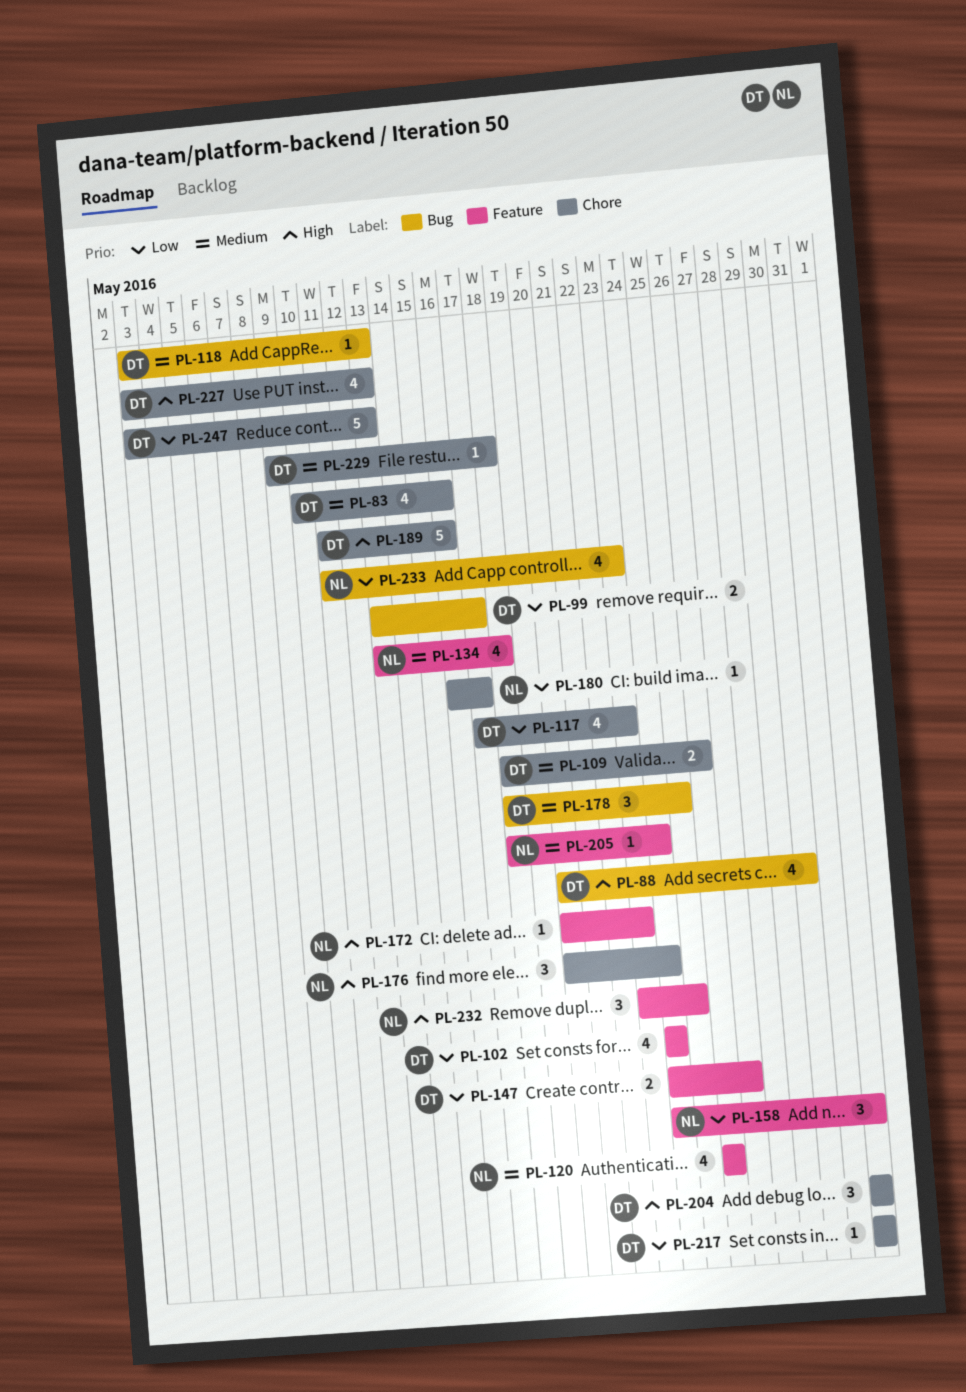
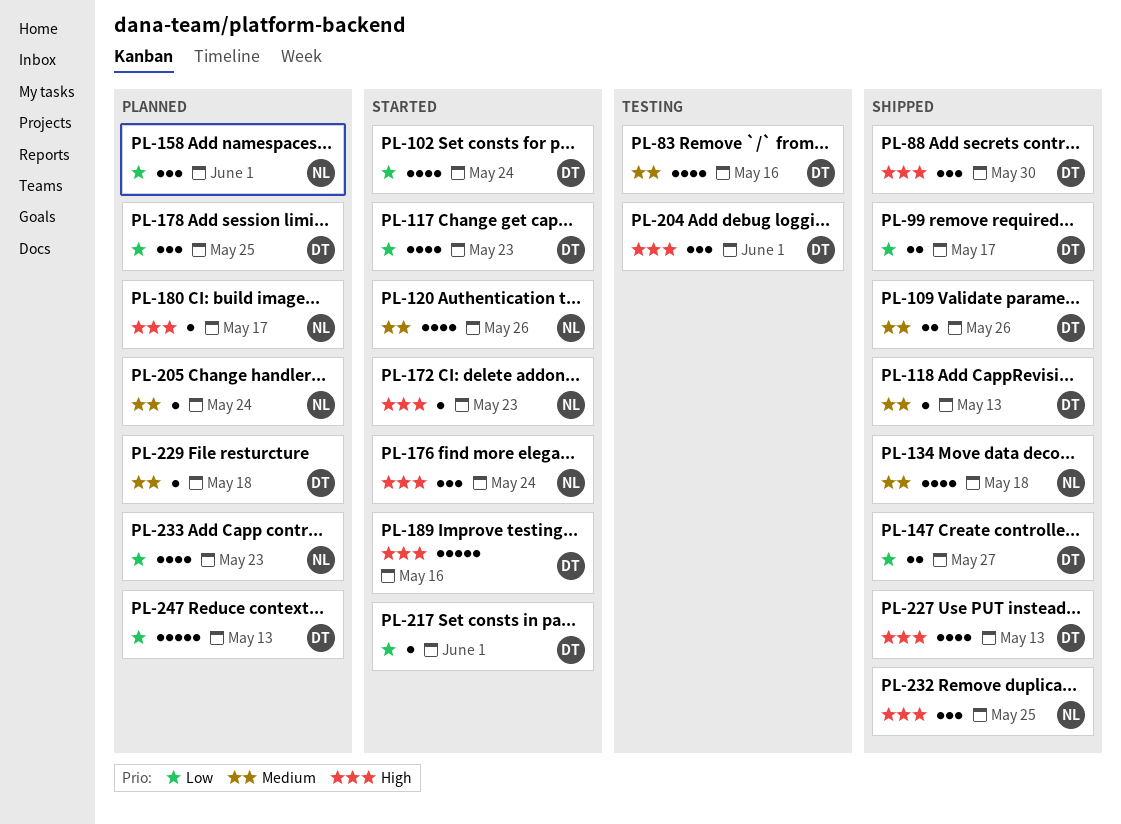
PL-88, estimate: 4 -> 3
PL-178, priority: Medium -> Low
PL-180, priority: Low -> High

